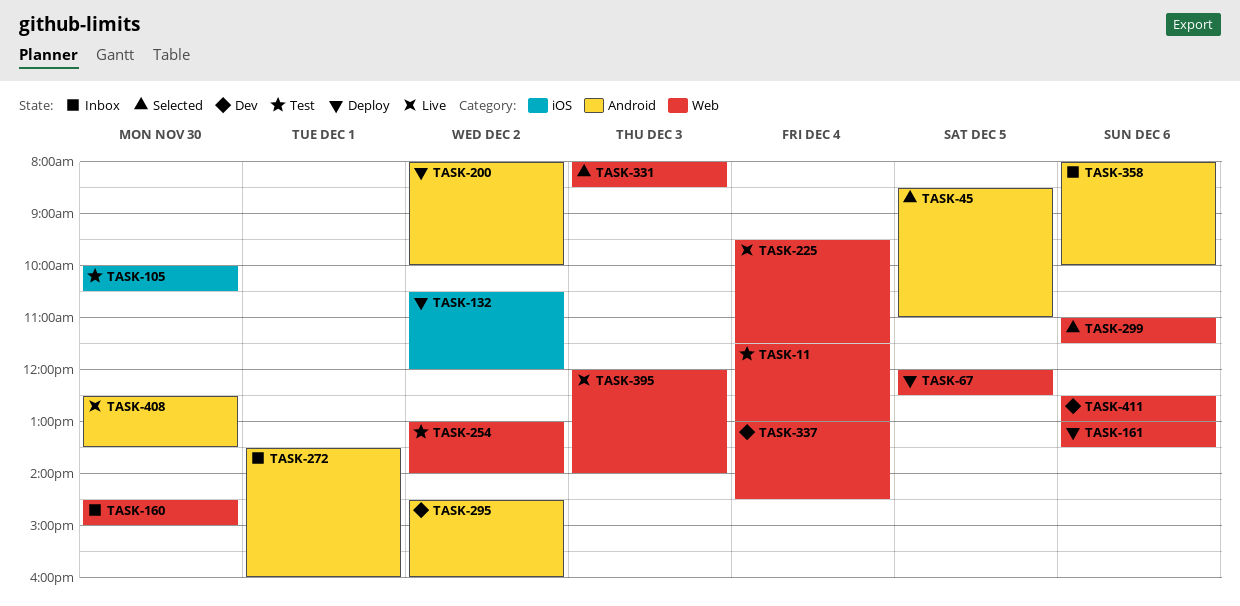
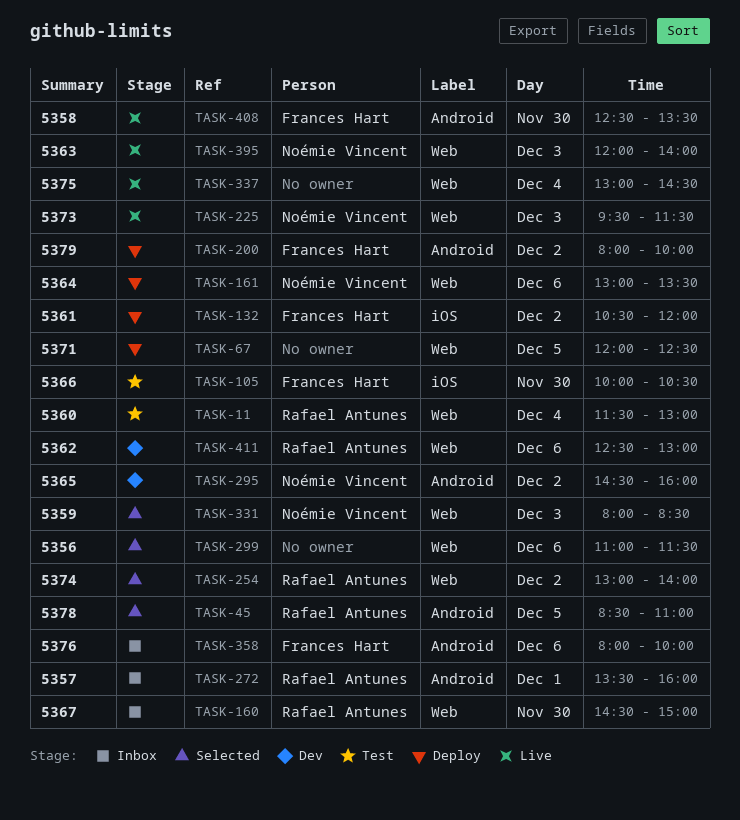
TASK-225, day: Dec 4 -> Dec 3
TASK-254, status: Test -> Selected
TASK-337, status: Dev -> Live

